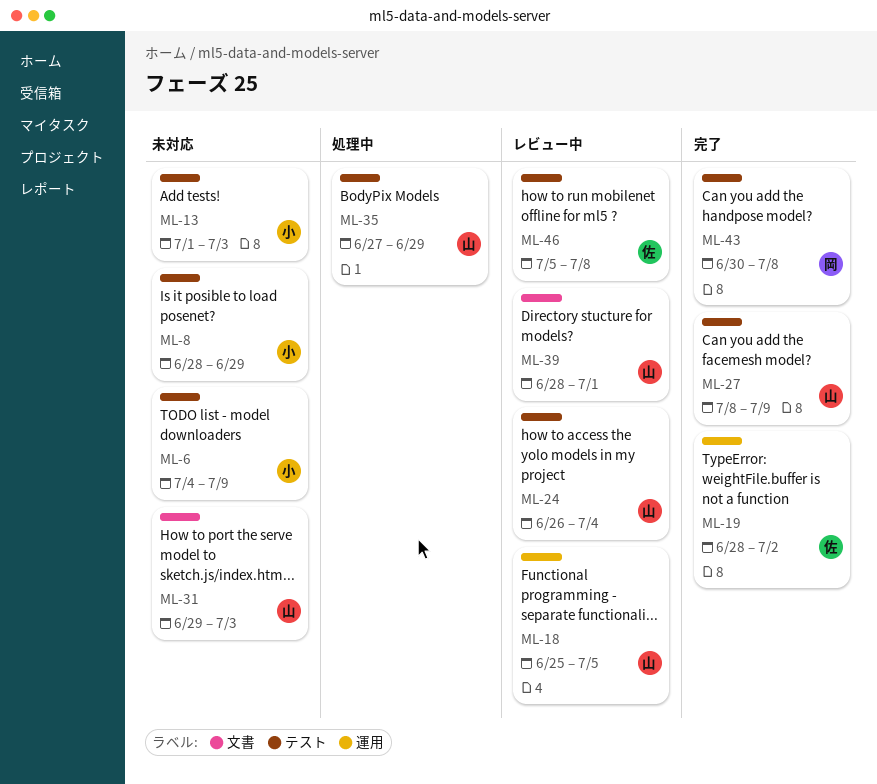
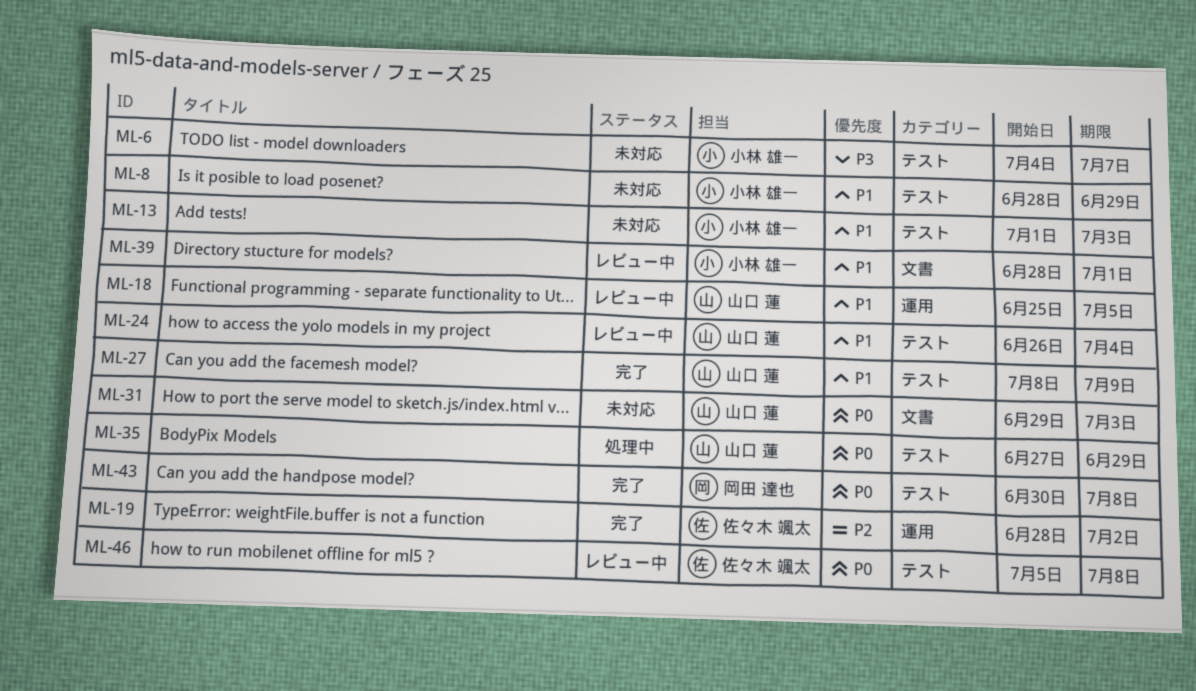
ML-6, due: Jul 9 -> Jul 7
ML-39, owner: 山口 蓮 -> 小林 雄一

